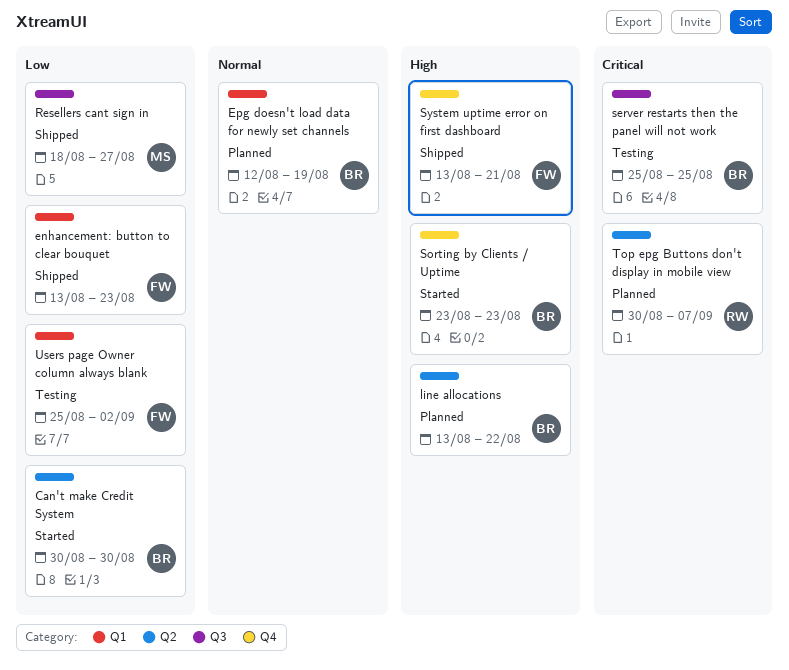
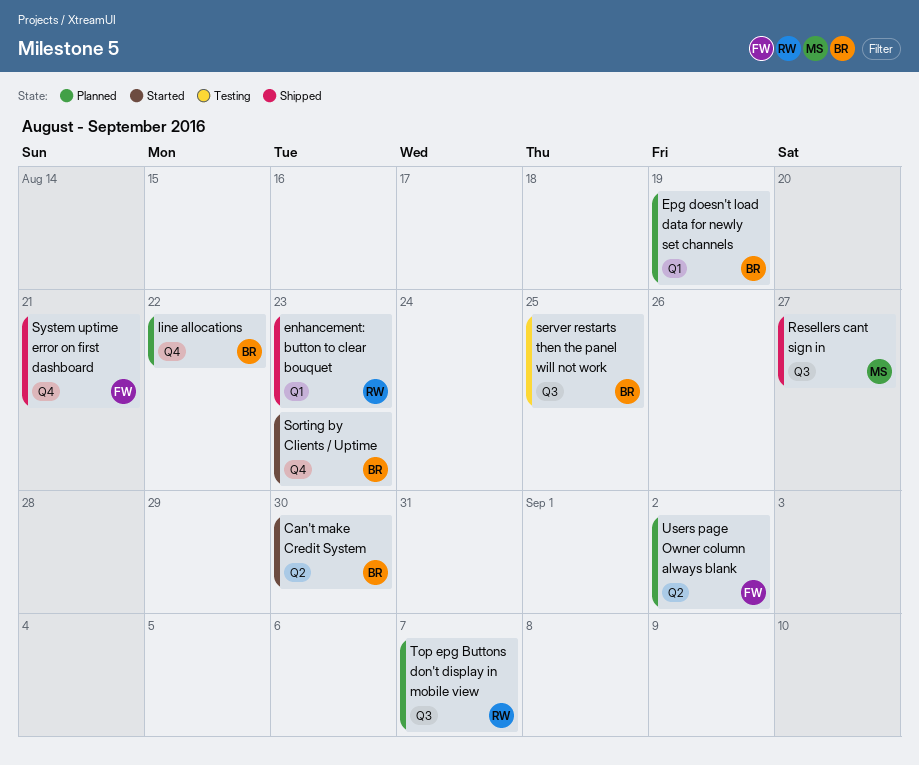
enhancement: button to clear bouquet, owner: FW -> RW
line allocations, label: Q2 -> Q4
Top epg Buttons don't display in mobile view, label: Q2 -> Q3
Users page Owner column always blank, status: Testing -> Planned
Users page Owner column always blank, label: Q1 -> Q2

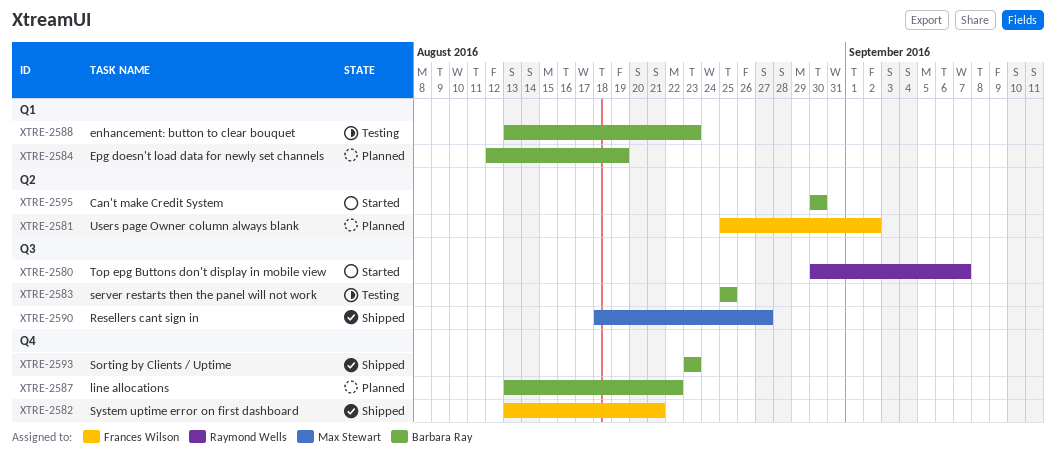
enhancement: button to clear bouquet, status: Shipped -> Testing
enhancement: button to clear bouquet, owner: Raymond Wells -> Barbara Ray
Sorting by Clients / Uptime, status: Started -> Shipped
Top epg Buttons don't display in mobile view, status: Planned -> Started

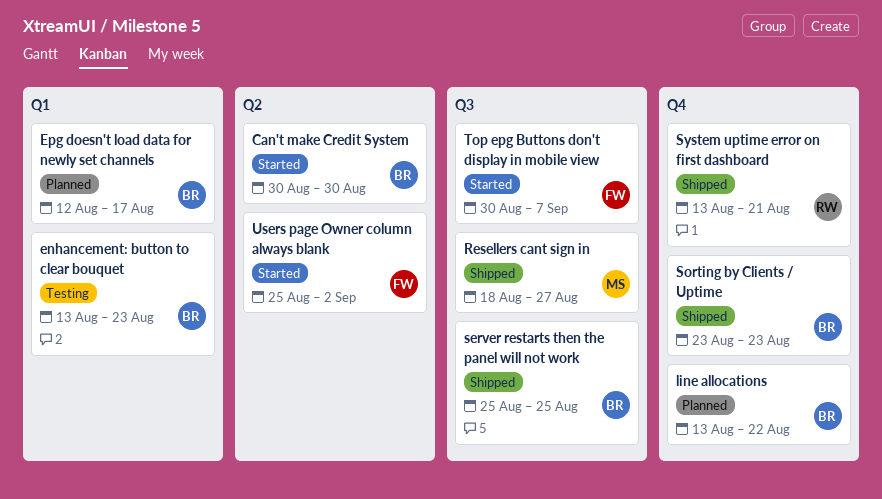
Epg doesn't load data for newly set channels, due: Aug 19 -> Aug 17
server restarts then the panel will not work, status: Testing -> Shipped
System uptime error on first dashboard, owner: Frances Wilson -> Raymond Wells
Top epg Buttons don't display in mobile view, owner: Raymond Wells -> Frances Wilson
Users page Owner column always blank, status: Planned -> Started

